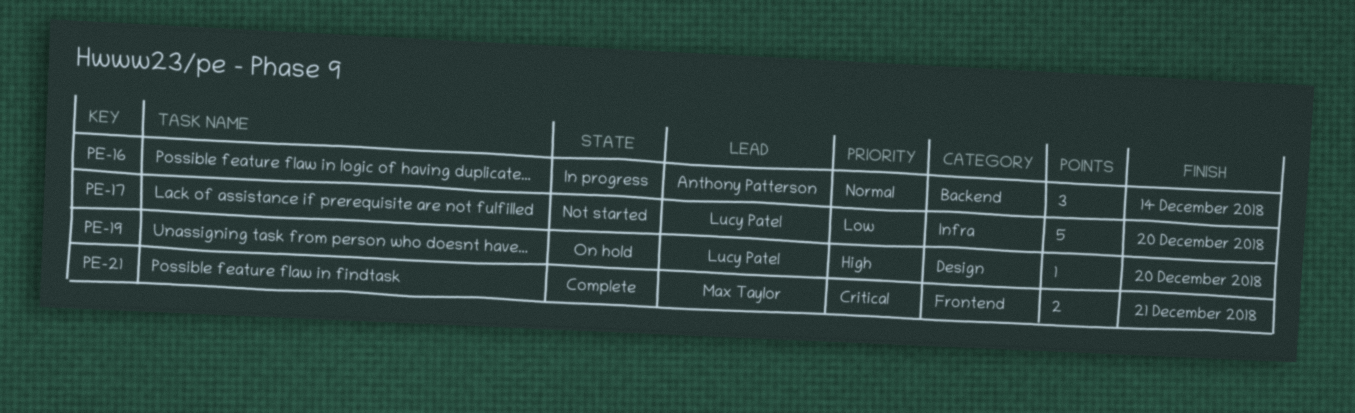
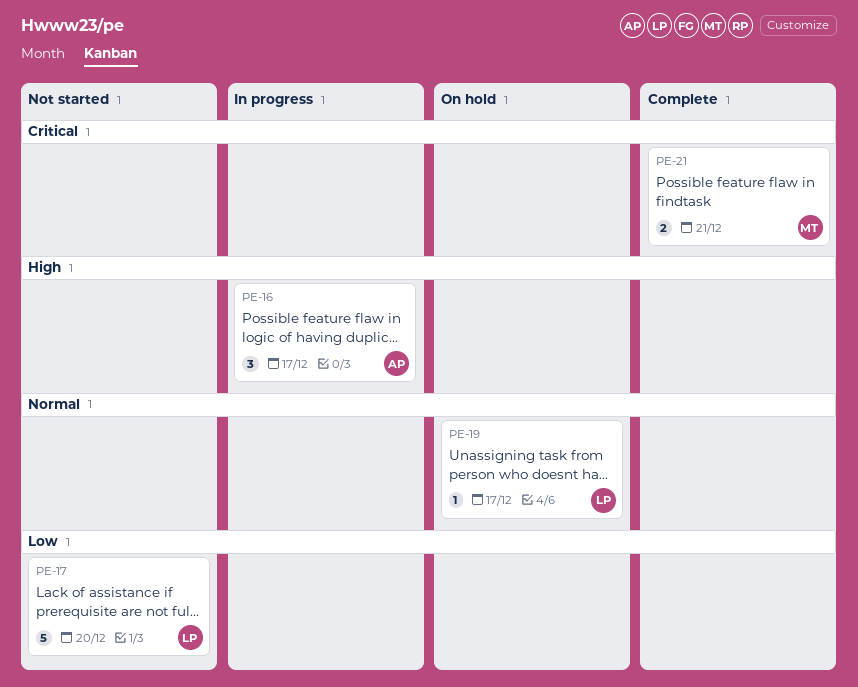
PE-16, priority: Normal -> High
PE-16, due: Dec 14 -> Dec 17
PE-19, priority: High -> Normal
PE-19, due: Dec 20 -> Dec 17

